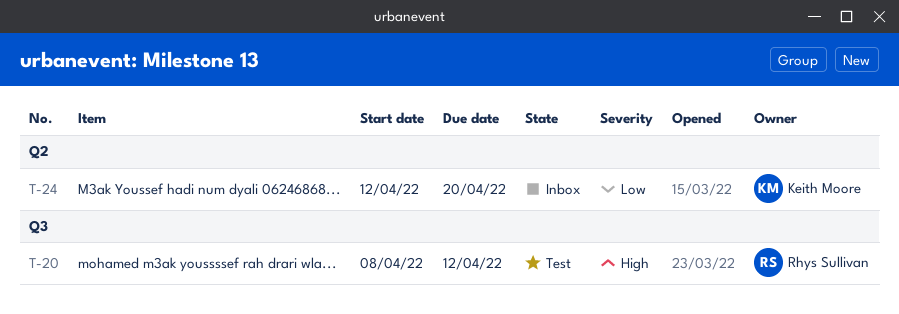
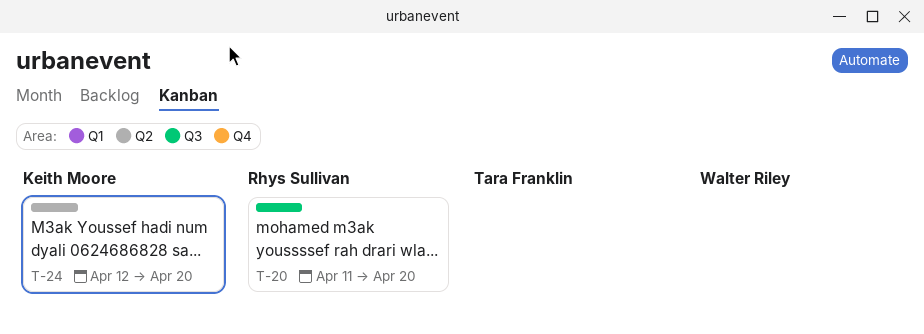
T-20, start: Apr 8 -> Apr 11
T-20, due: Apr 12 -> Apr 20

